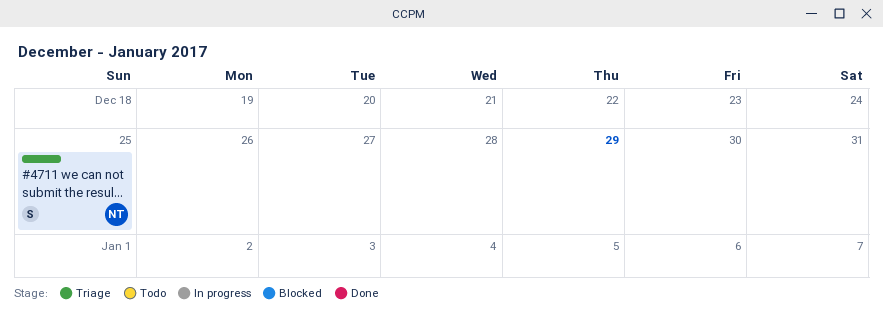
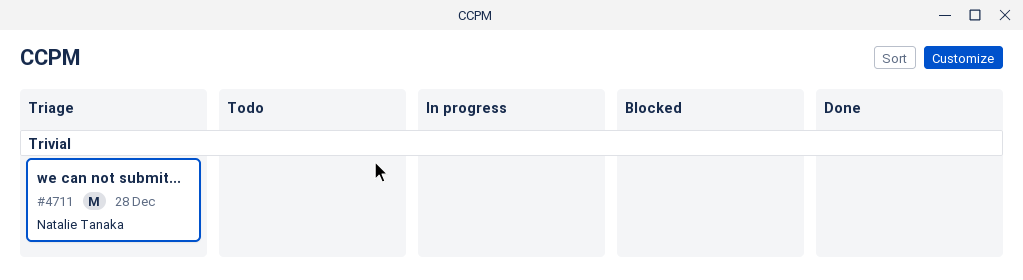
#4711, estimate: S -> M
#4711, due: Dec 25 -> Dec 28

